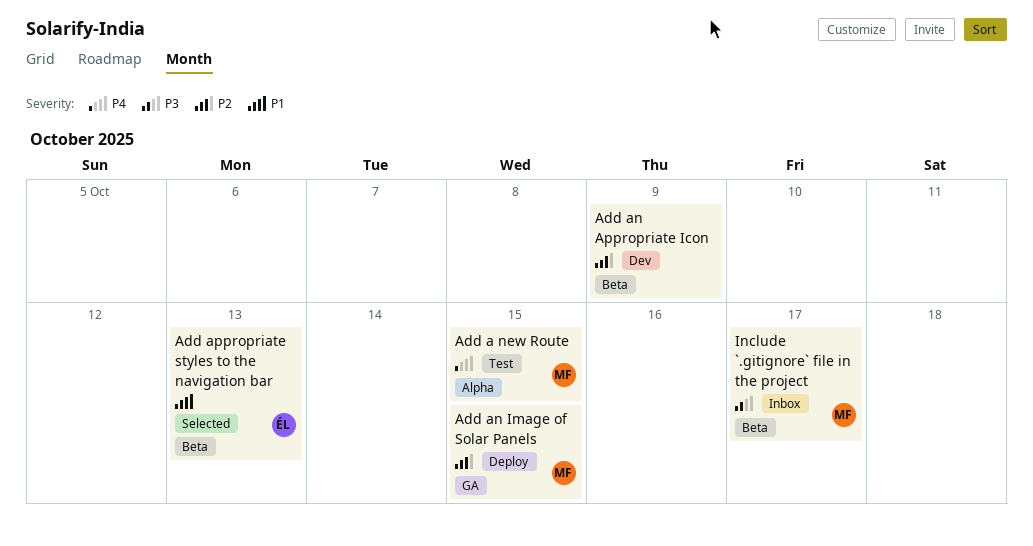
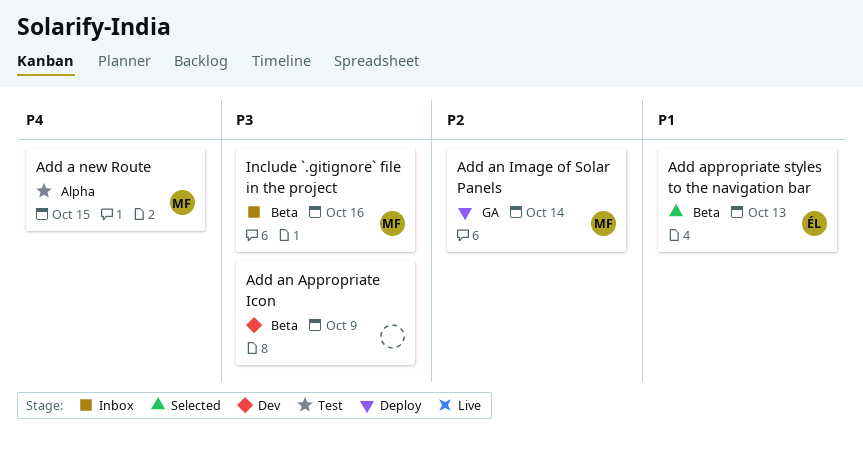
Add an Appropriate Icon, priority: P2 -> P3
Add an Image of Solar Panels, due: Oct 15 -> Oct 14
Include `.gitignore` file in the project, due: Oct 17 -> Oct 16

